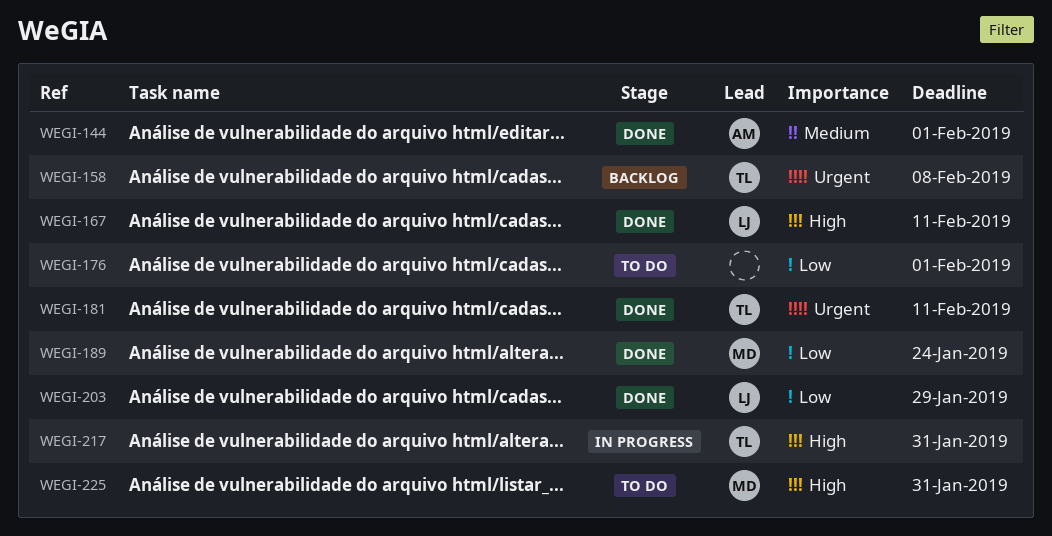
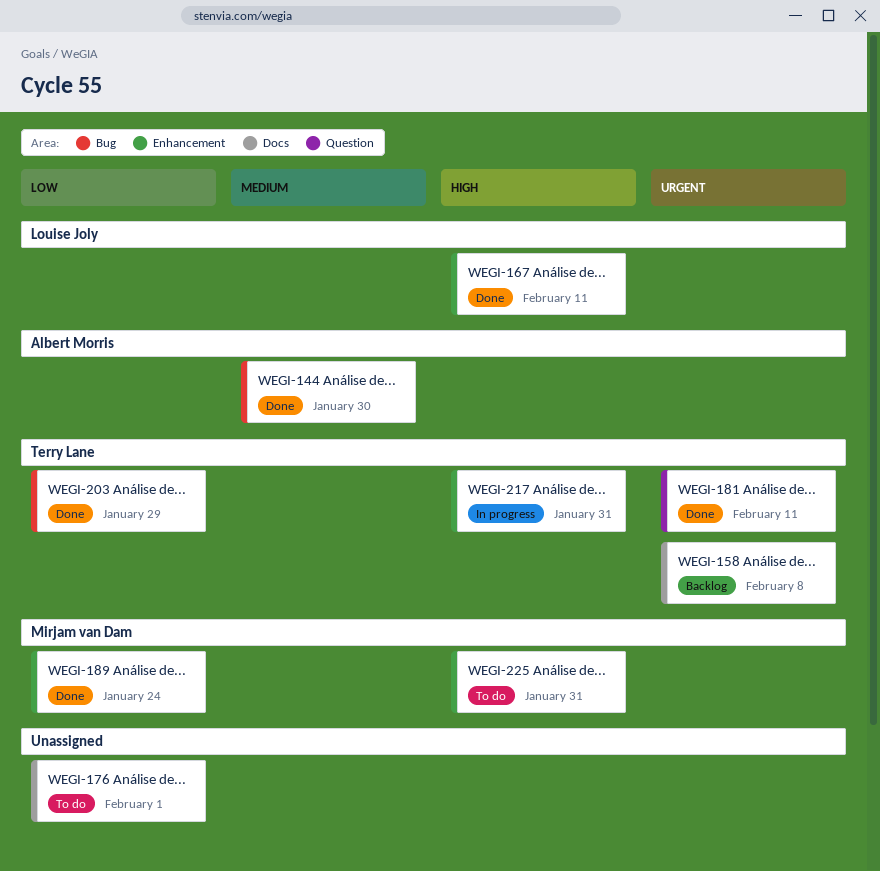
WEGI-144, due: Feb 1 -> Jan 30
WEGI-203, owner: Louise Joly -> Terry Lane

